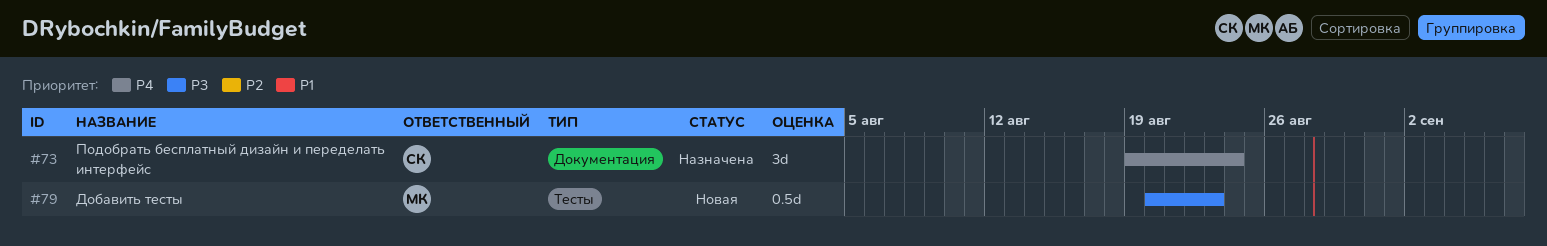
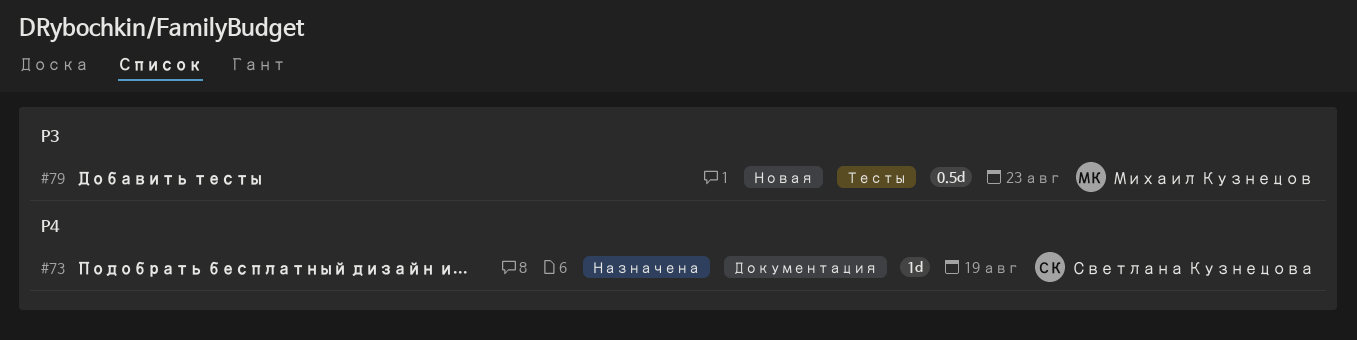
#73, estimate: 3d -> 1d
#73, due: Aug 24 -> Aug 19

